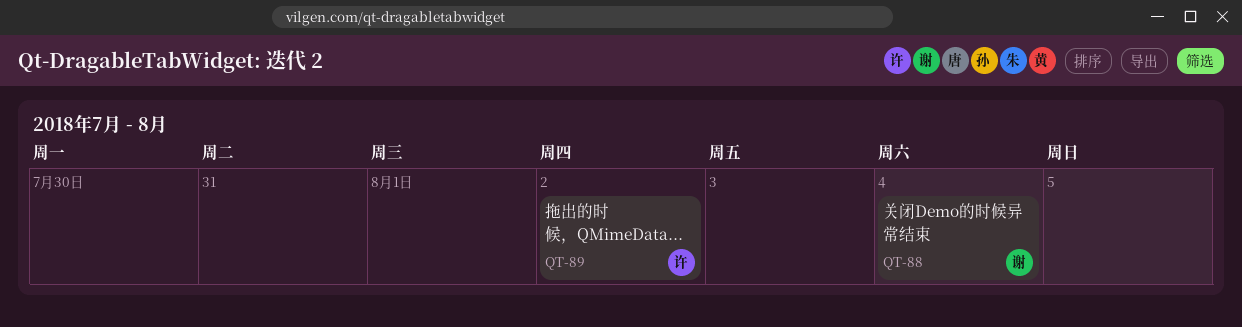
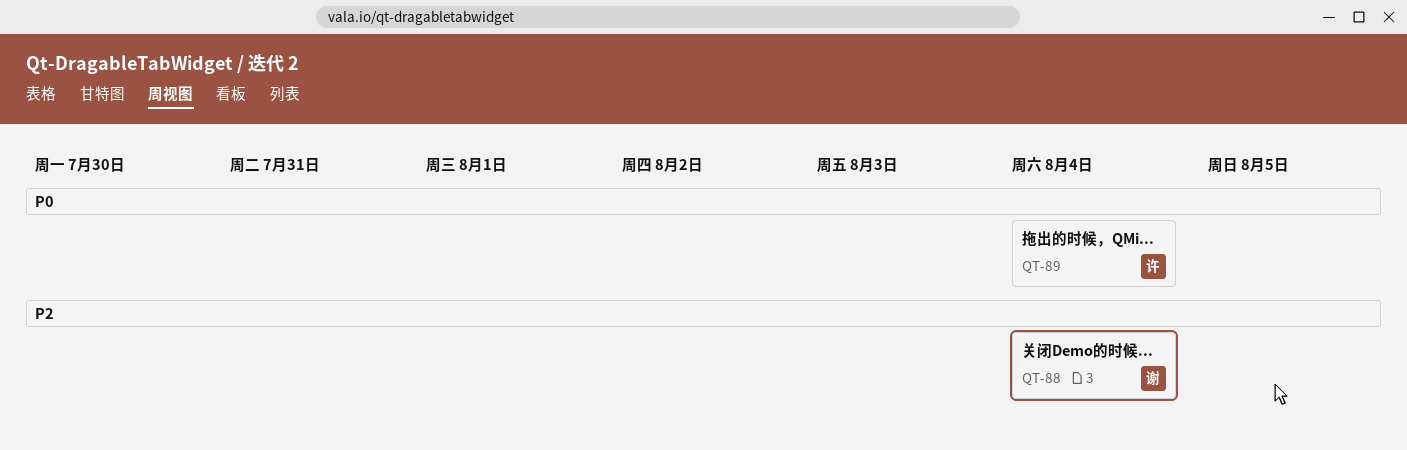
QT-89, due: Aug 2 -> Aug 4

